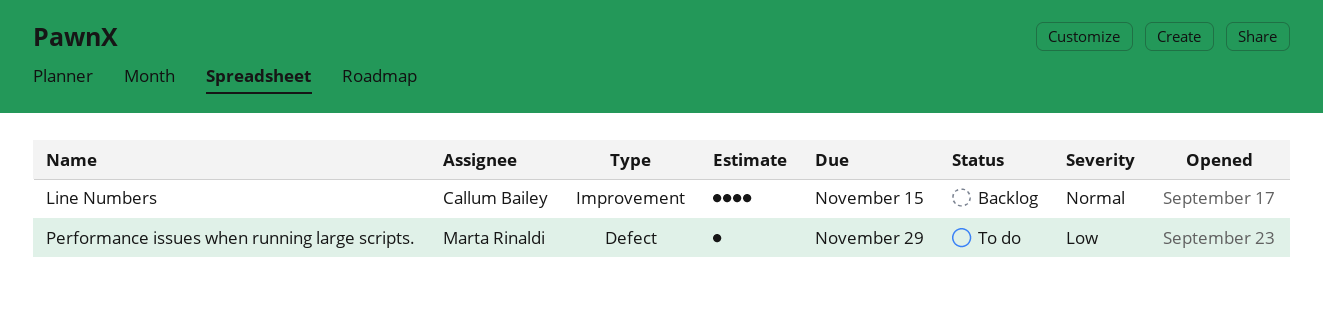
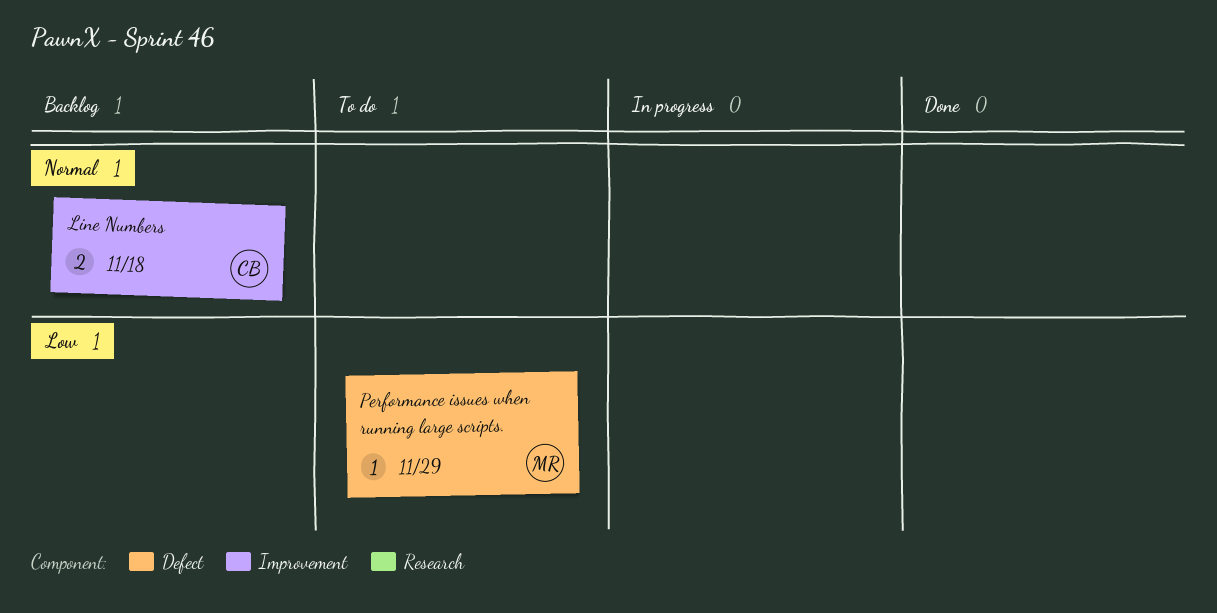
Line Numbers, estimate: 4 -> 2
Line Numbers, due: Nov 15 -> Nov 18

